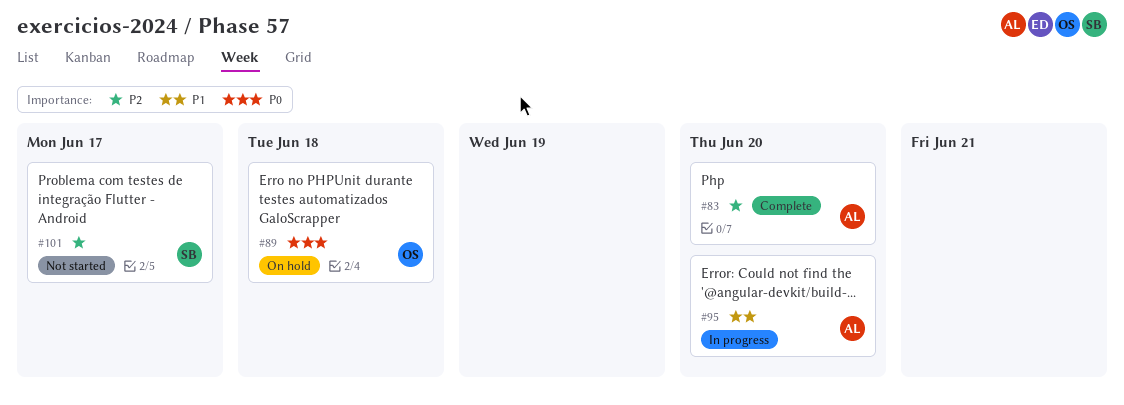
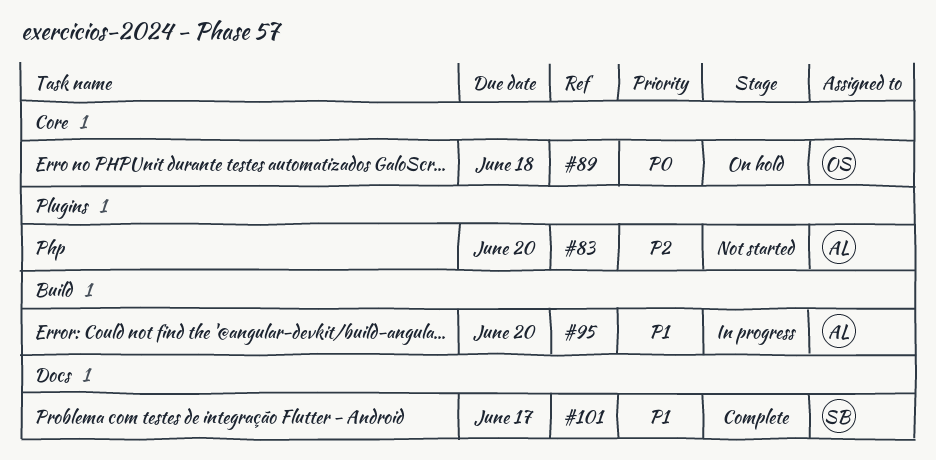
#83, status: Complete -> Not started
#101, status: Not started -> Complete
#101, priority: P2 -> P1

